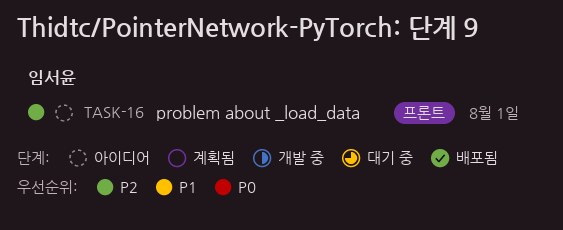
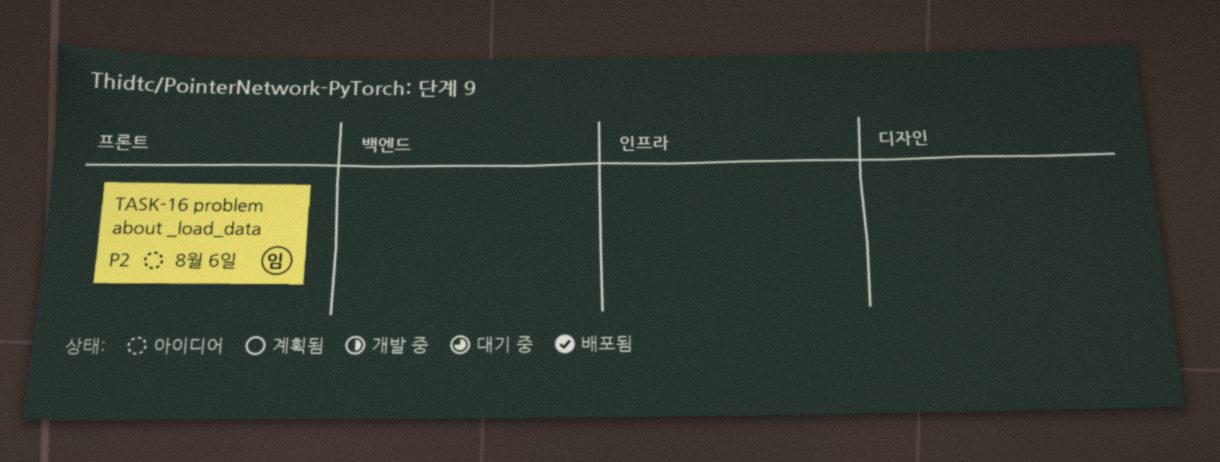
TASK-16, due: Aug 1 -> Aug 6

